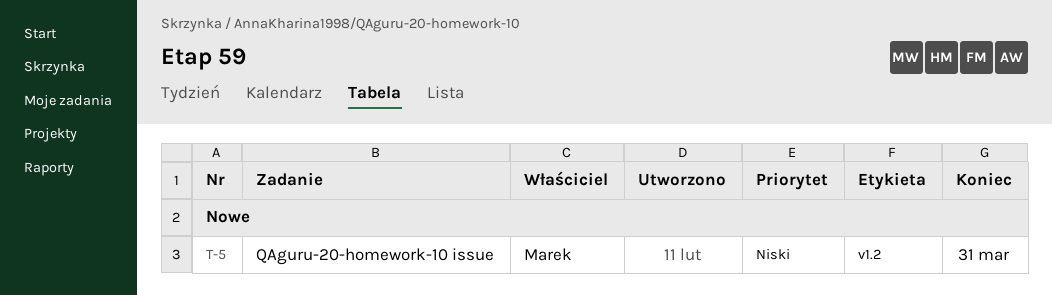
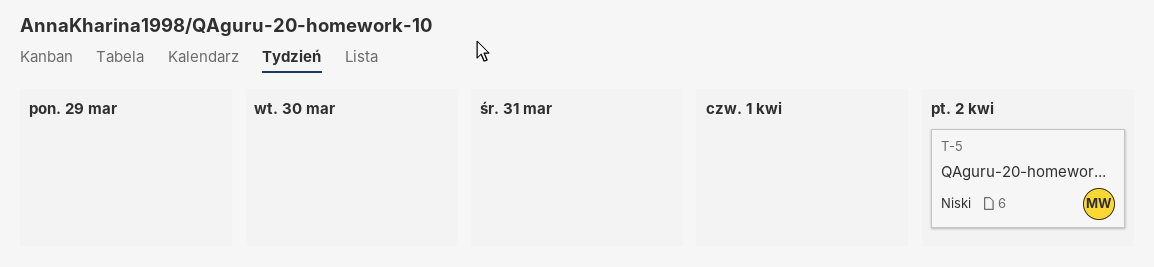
T-5, due: Mar 31 -> Apr 2

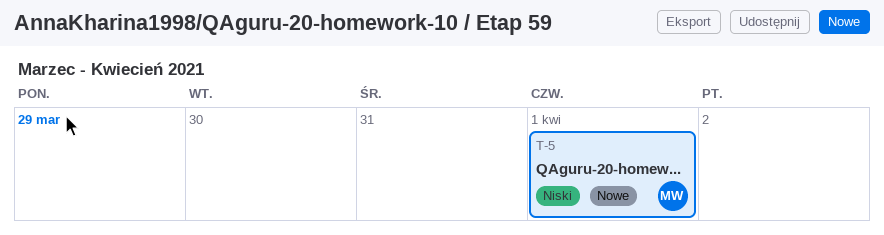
T-5, due: Apr 2 -> Apr 1

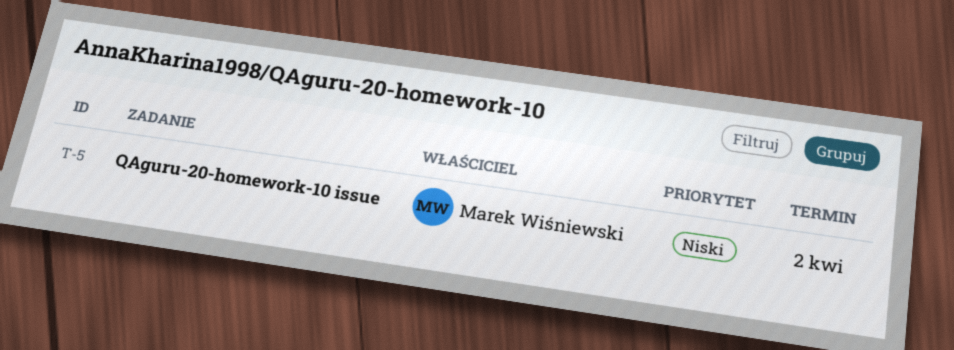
T-5, due: Apr 1 -> Apr 2

